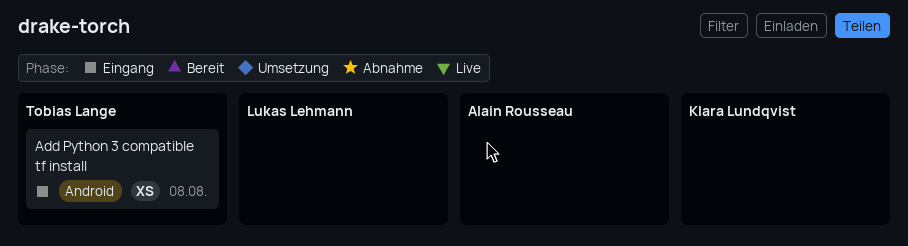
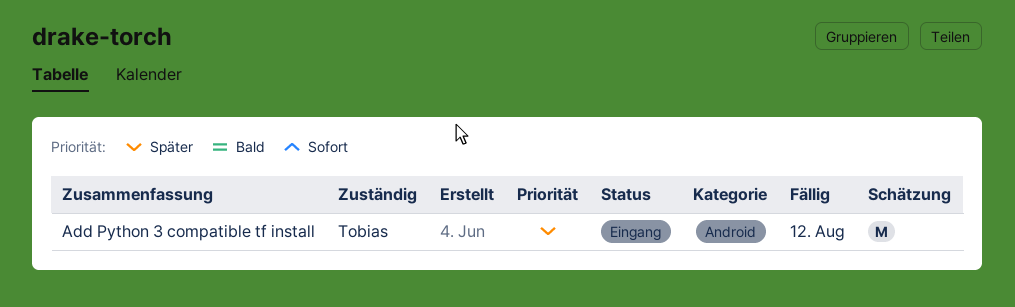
Add Python 3 compatible tf install, estimate: XS -> M
Add Python 3 compatible tf install, due: Aug 8 -> Aug 12

